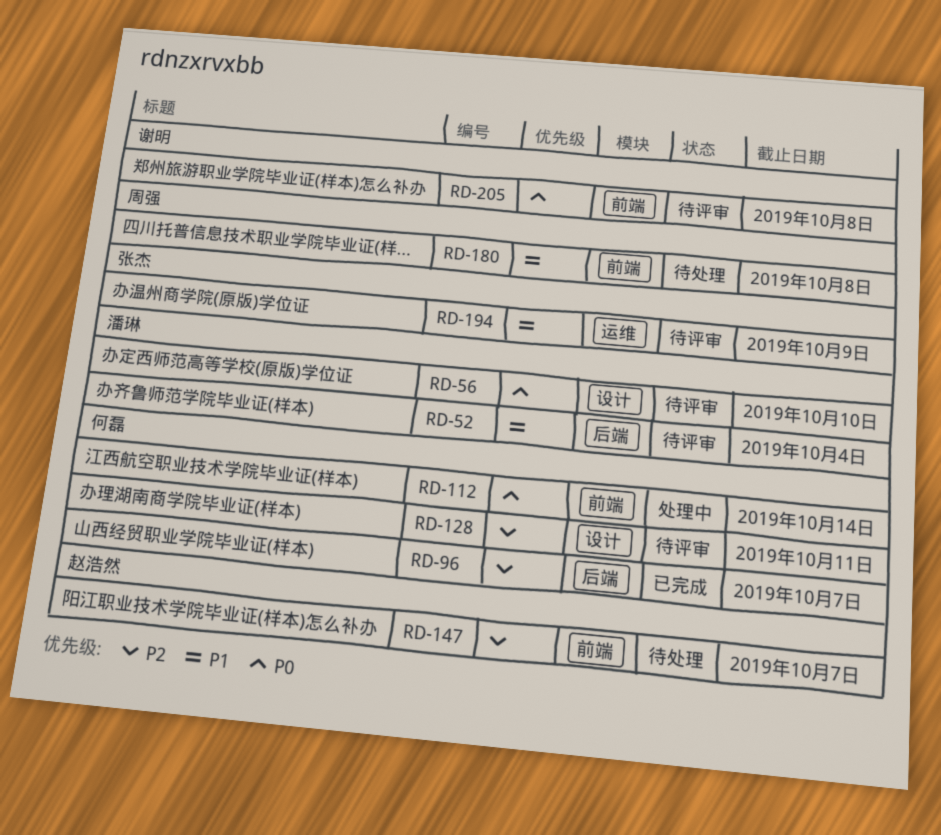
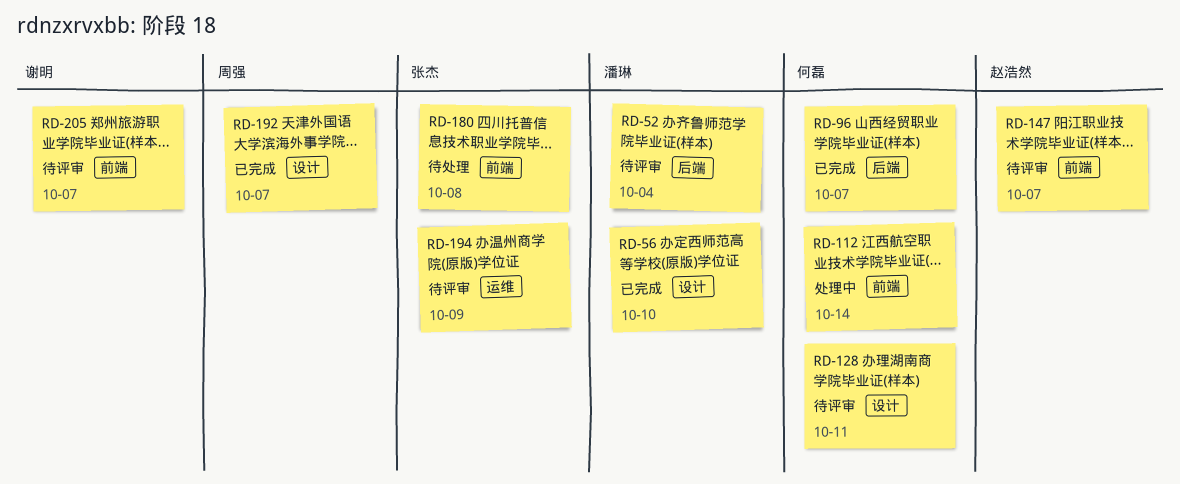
RD-56, status: 待评审 -> 已完成
RD-147, status: 待处理 -> 待评审
RD-180, owner: 周强 -> 张杰
RD-192: none -> present
RD-205, due: Oct 8 -> Oct 7

